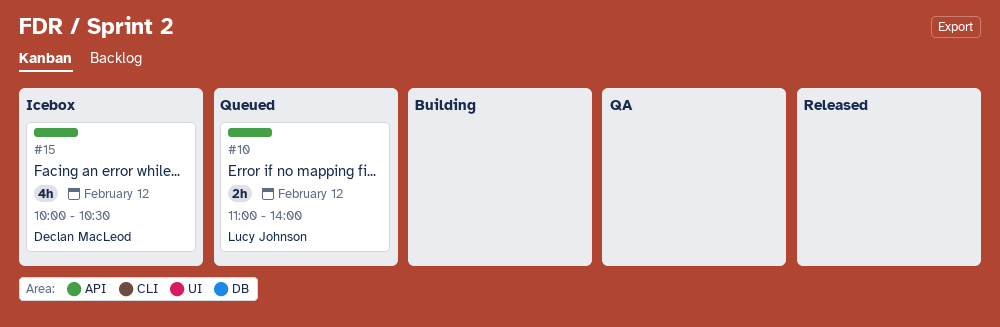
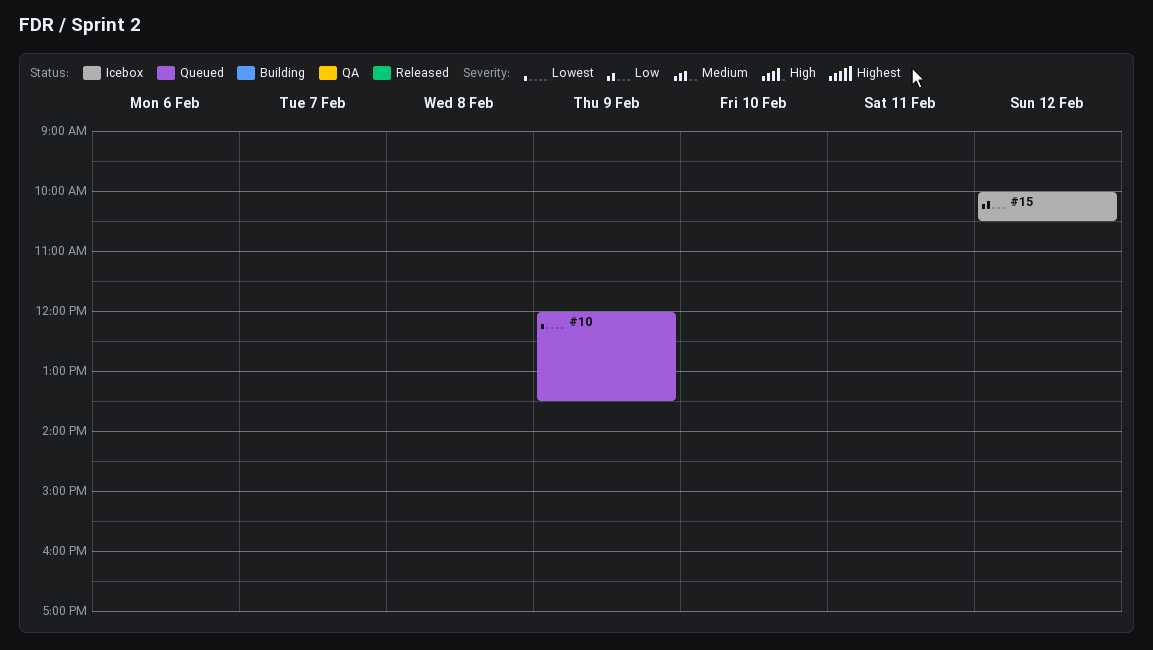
#10, day: Feb 12 -> Feb 9
#10, begins: 11:00 -> 12:00
#10, ends: 14:00 -> 13:30

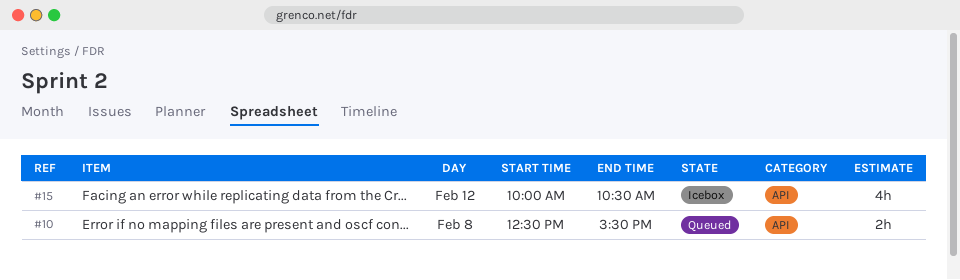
#10, day: Feb 9 -> Feb 8
#10, begins: 12:00 -> 12:30
#10, ends: 13:30 -> 15:30

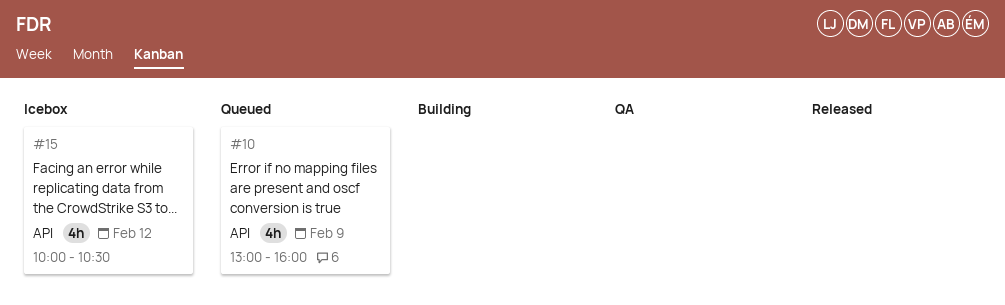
#10, estimate: 2h -> 4h
#10, day: Feb 8 -> Feb 9
#10, begins: 12:30 -> 13:00
#10, ends: 15:30 -> 16:00

